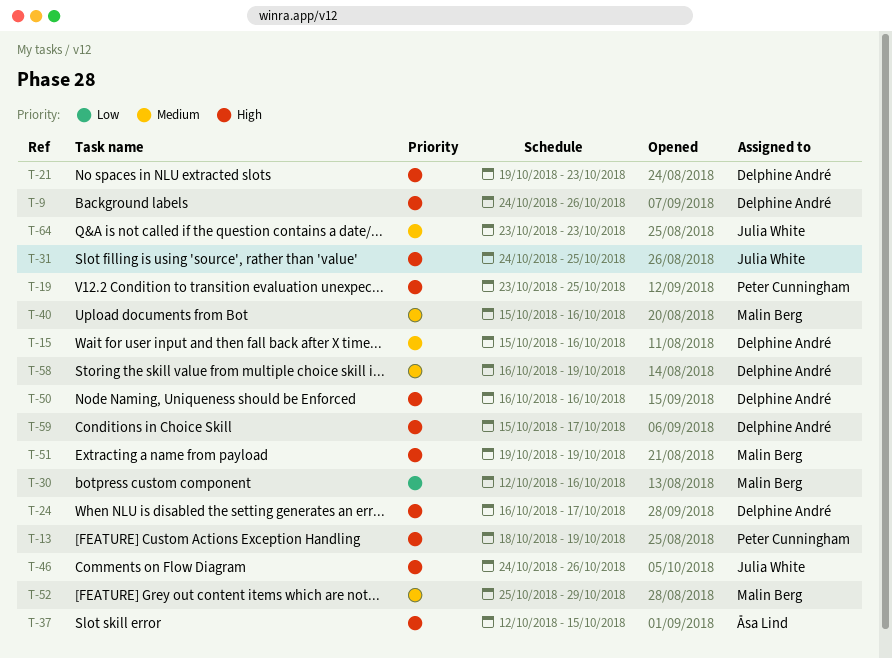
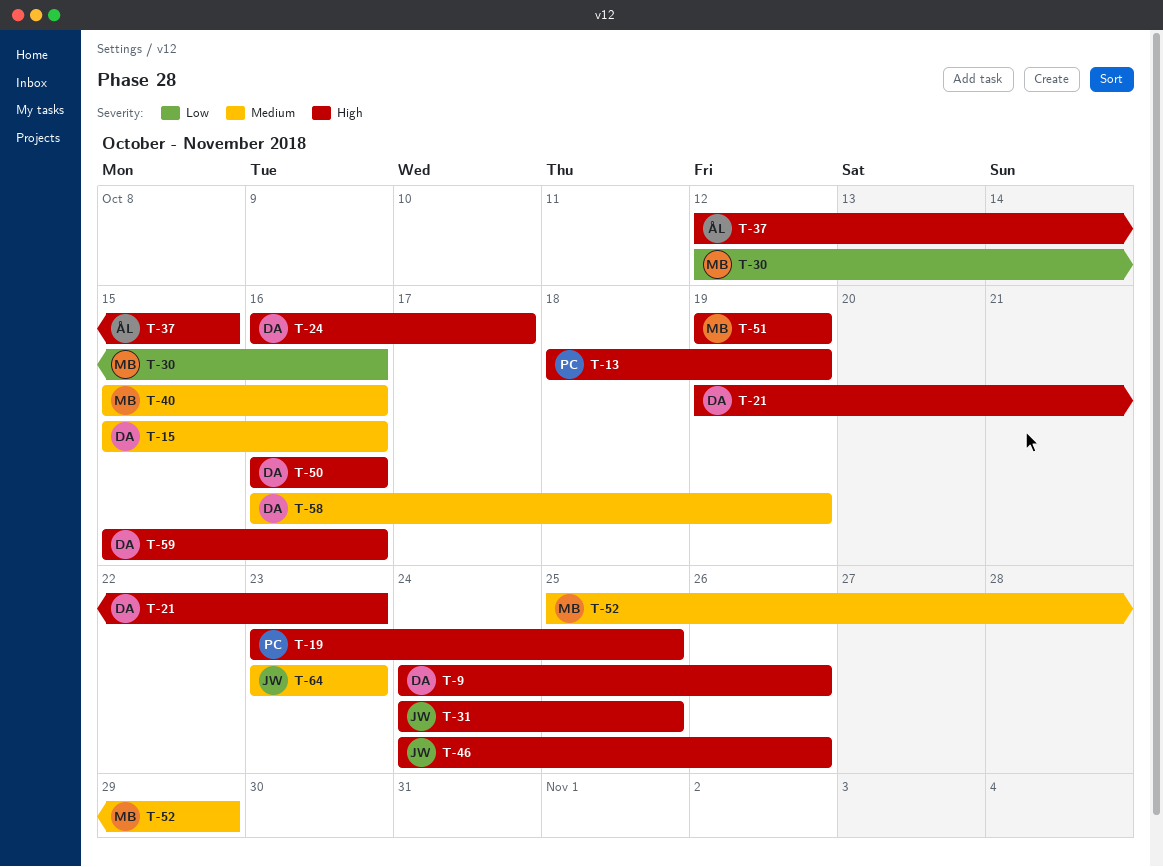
T-59, due: Oct 17 -> Oct 16

